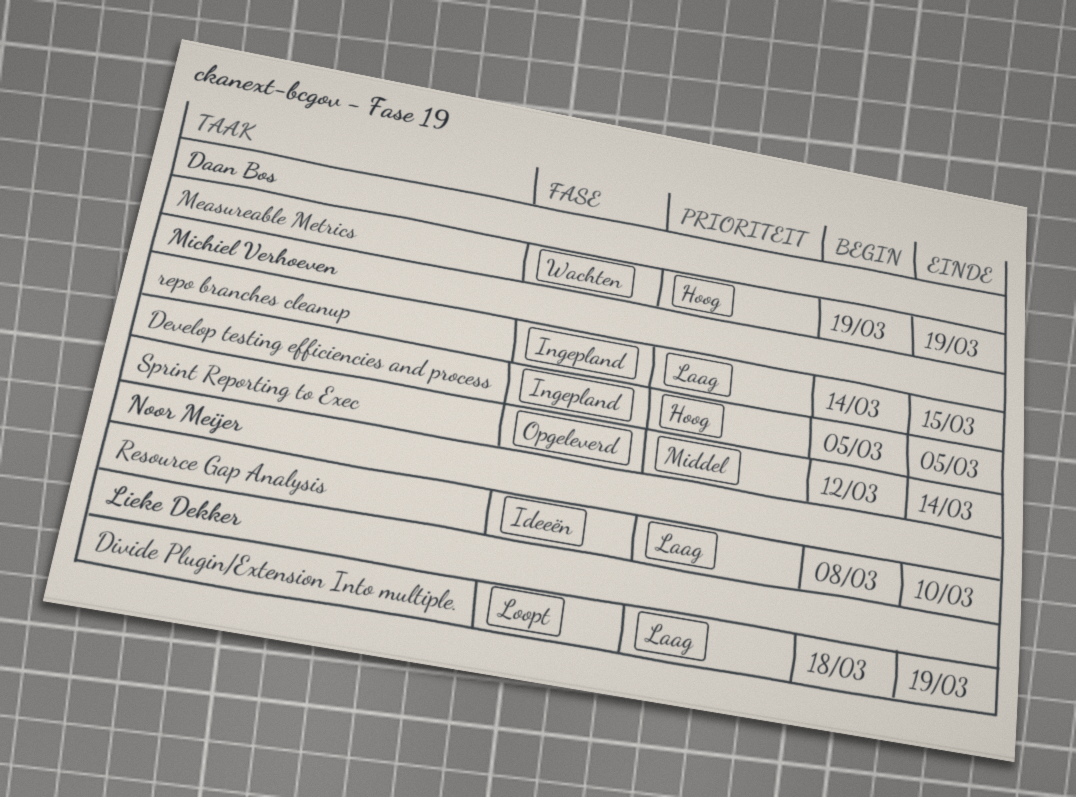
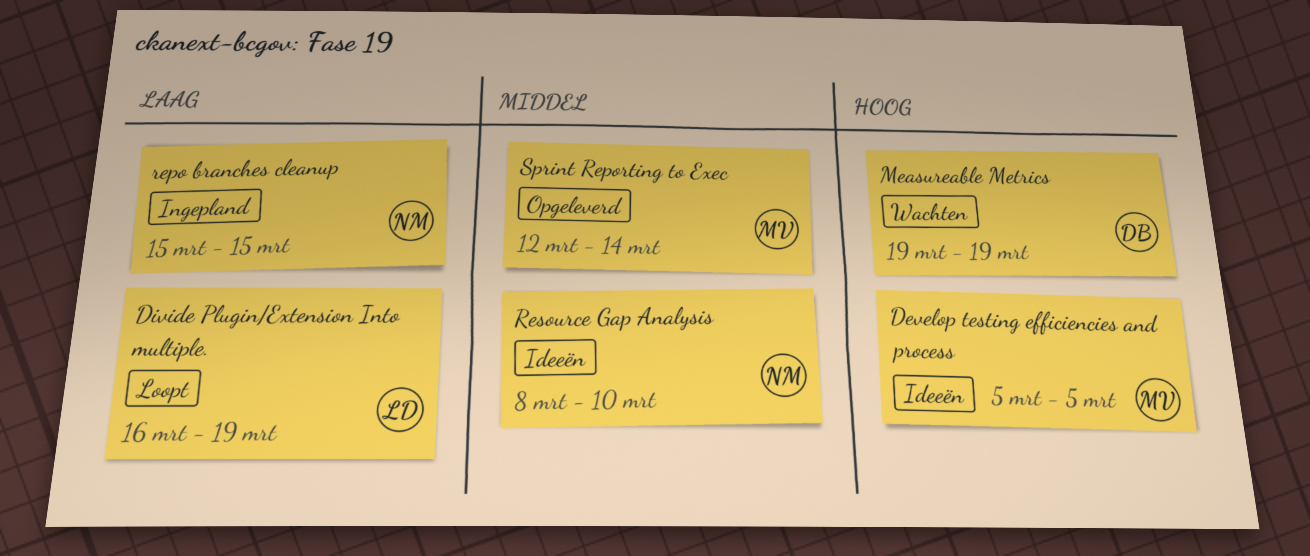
Develop testing efficiencies and process, status: Ingepland -> Ideeën
Divide Plugin/Extension Into multiple., start: Mar 18 -> Mar 16
repo branches cleanup, owner: Michiel Verhoeven -> Noor Meijer
repo branches cleanup, start: Mar 14 -> Mar 15
Resource Gap Analysis, priority: Laag -> Middel

